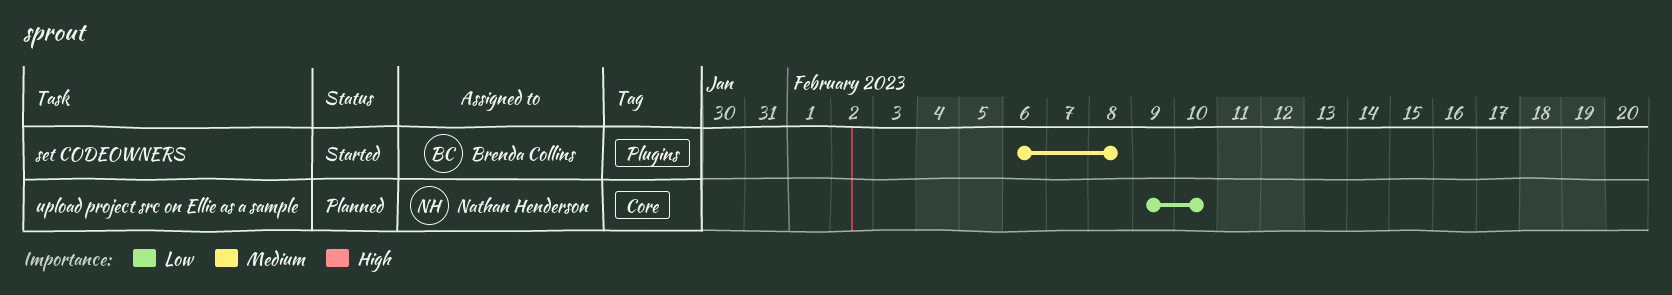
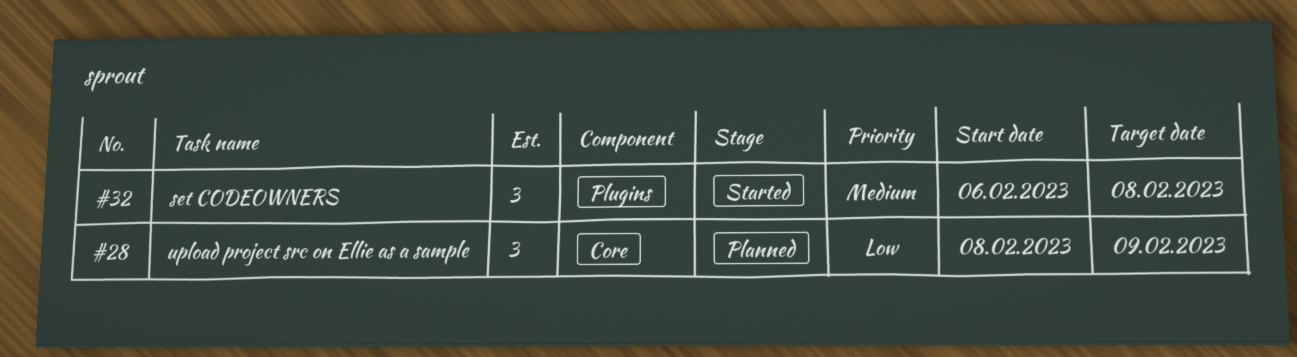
upload project src on Ellie as a sample, start: Feb 9 -> Feb 8
upload project src on Ellie as a sample, due: Feb 10 -> Feb 9

